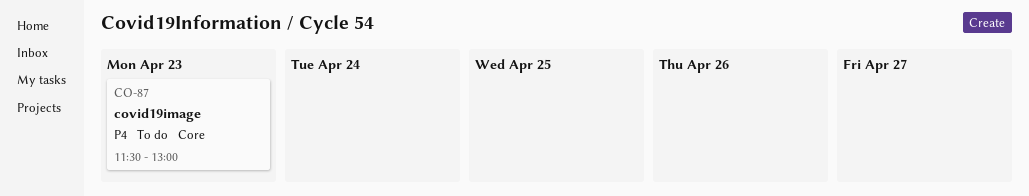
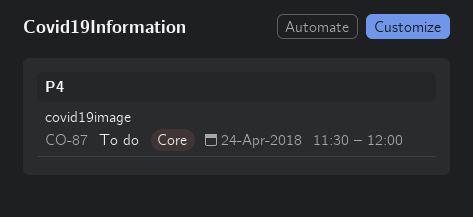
CO-87, day: Apr 23 -> Apr 24
CO-87, ends: 13:00 -> 12:00

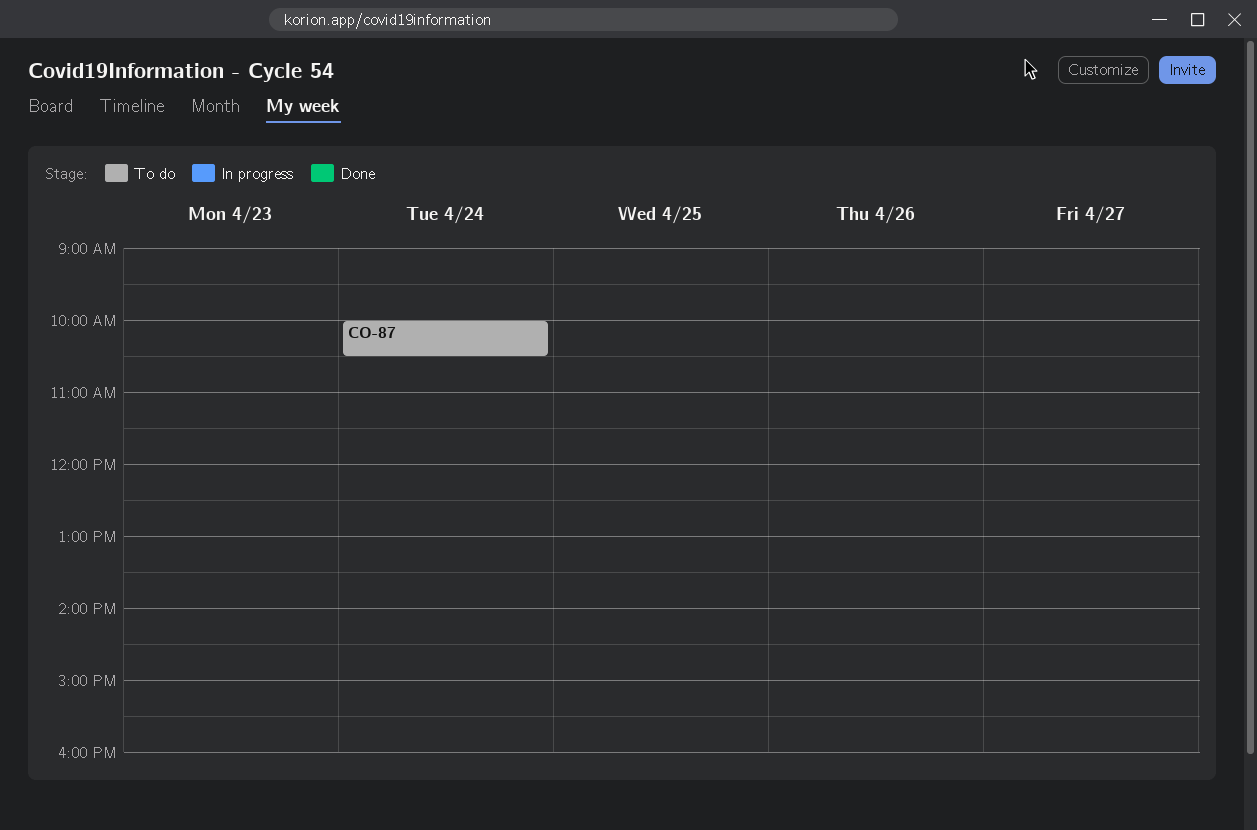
CO-87, begins: 11:30 -> 10:00
CO-87, ends: 12:00 -> 10:30

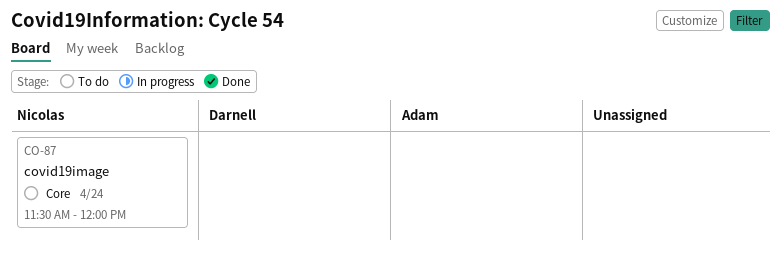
CO-87, begins: 10:00 -> 11:30
CO-87, ends: 10:30 -> 12:00

